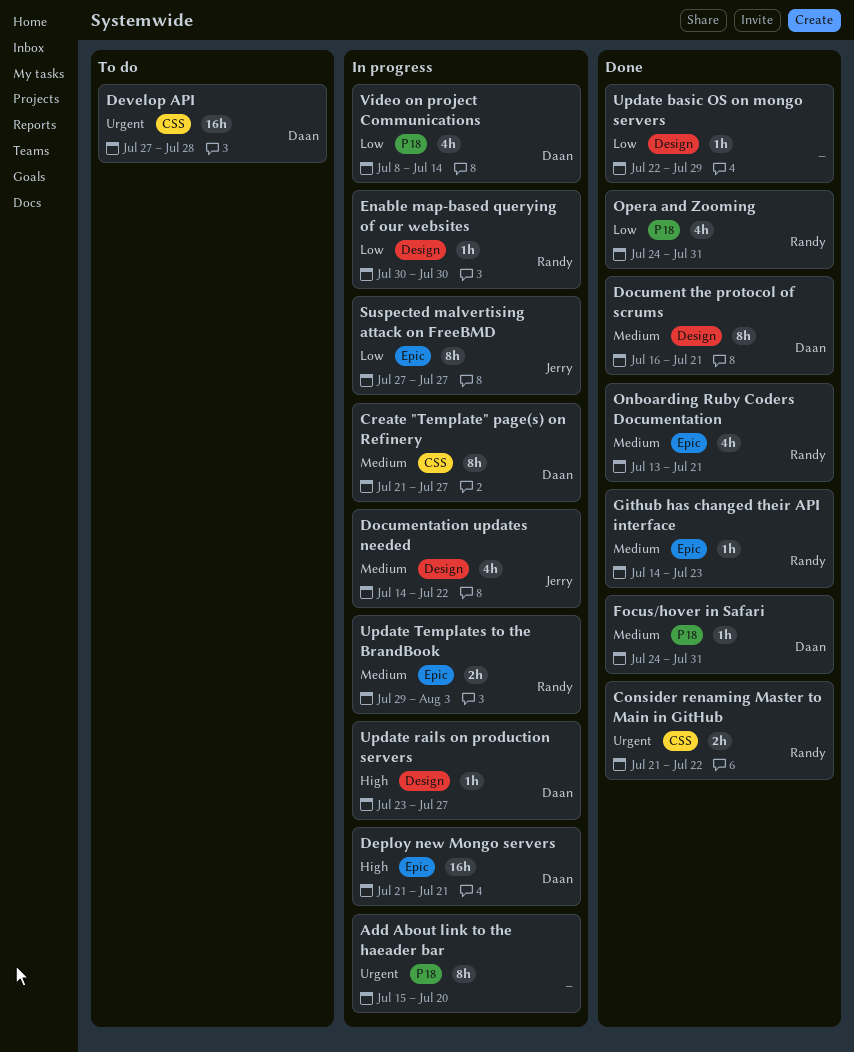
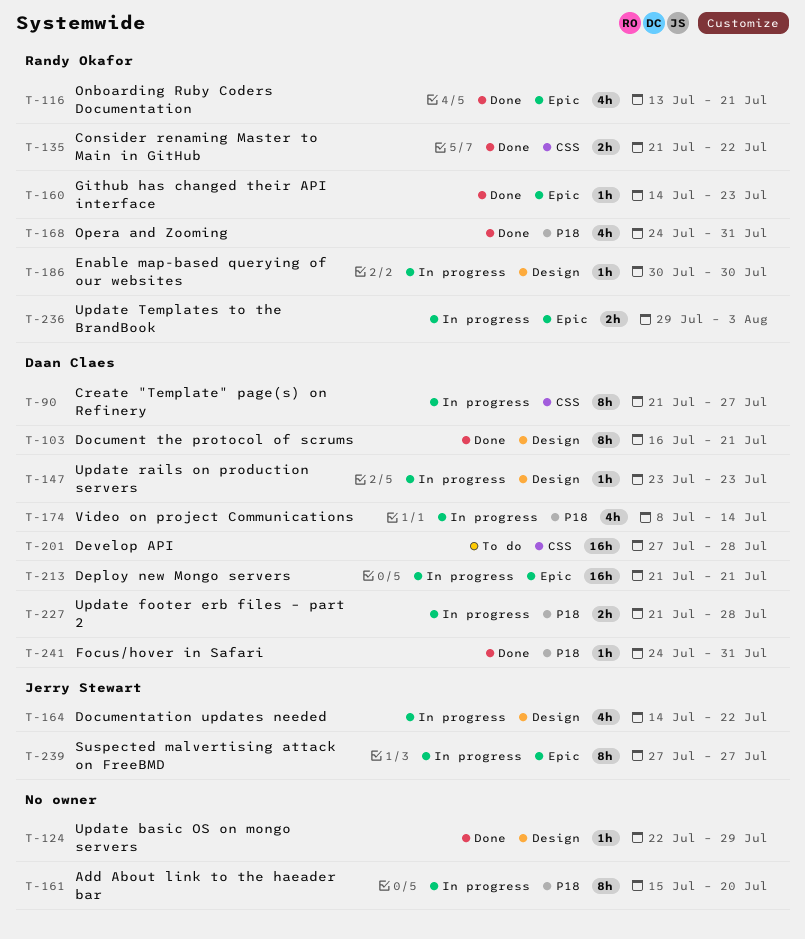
Update footer erb files – part 2: none -> present
Update rails on production servers, due: Jul 27 -> Jul 23

